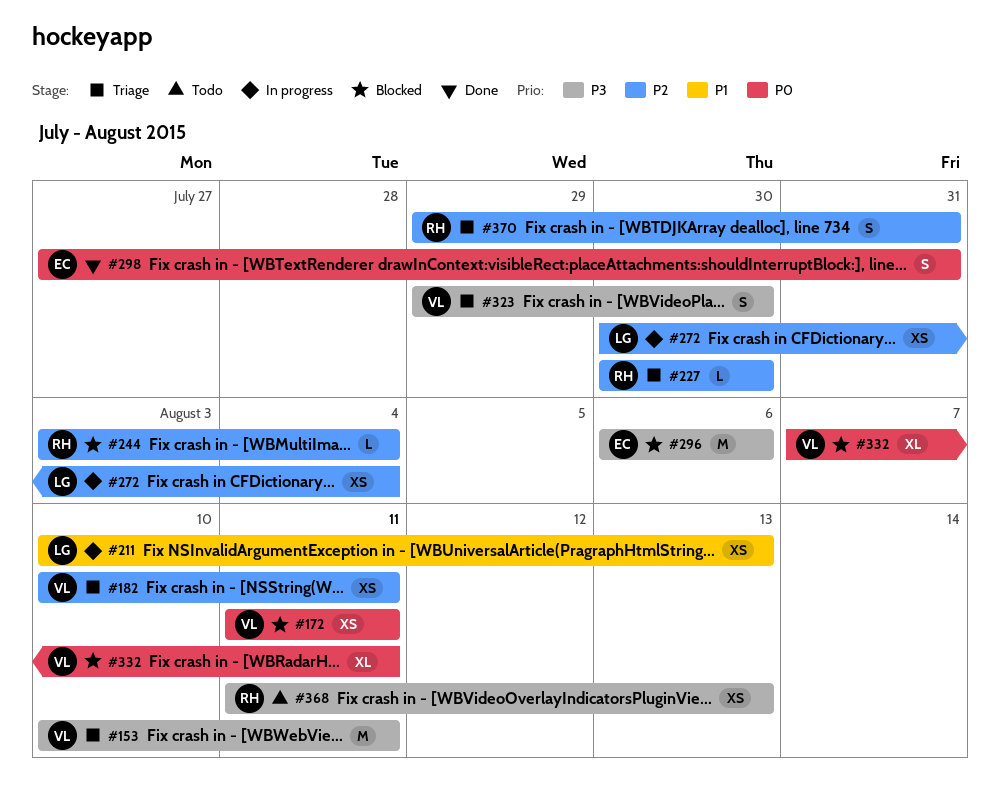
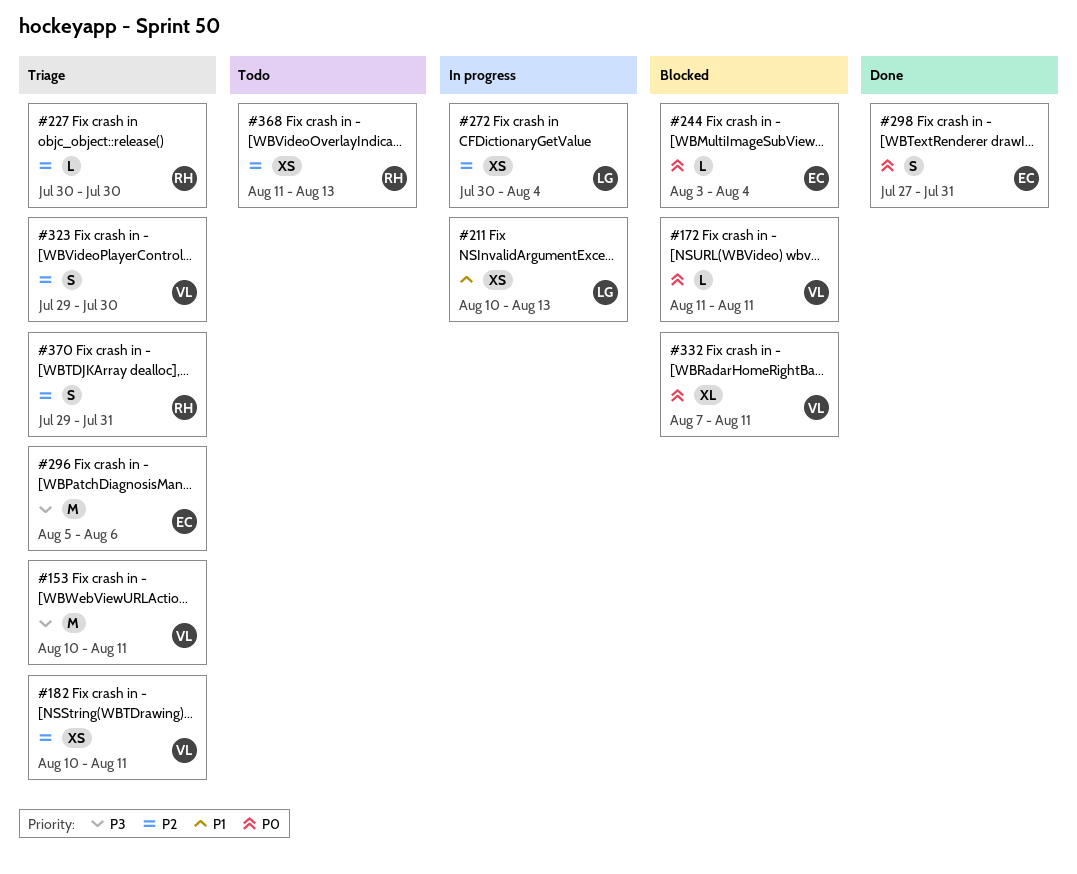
#172, estimate: XS -> L
#244, owner: RH -> EC
#244, priority: P2 -> P0
#296, status: Blocked -> Triage
#296, start: Aug 6 -> Aug 5
#323, priority: P3 -> P2
#368, priority: P3 -> P2

